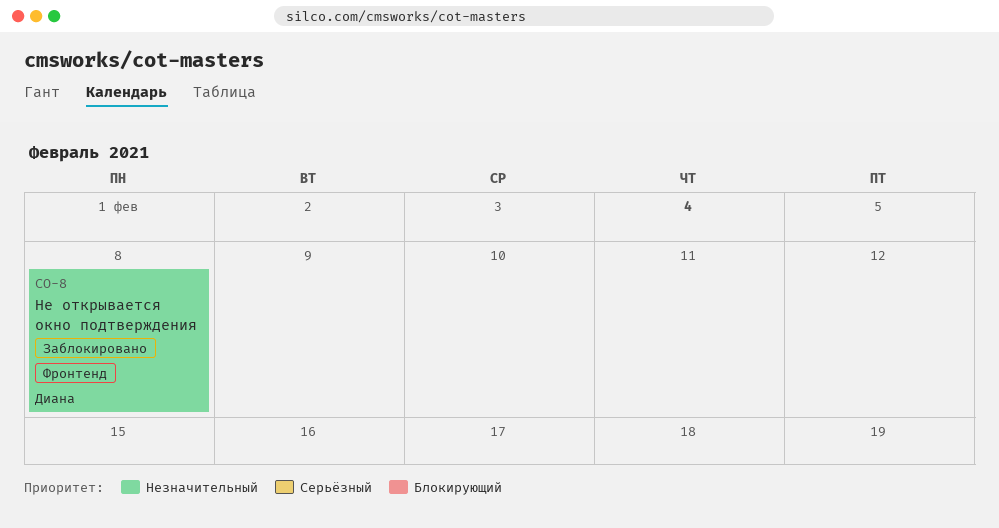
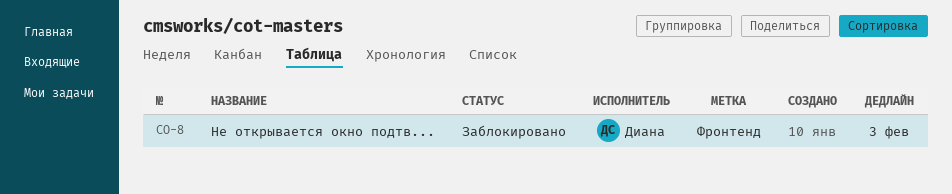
CO-8, due: Feb 8 -> Feb 3

